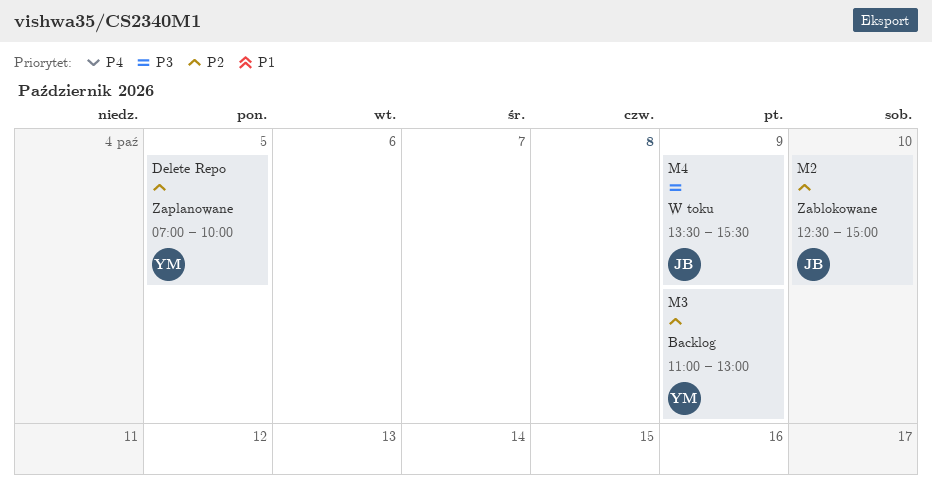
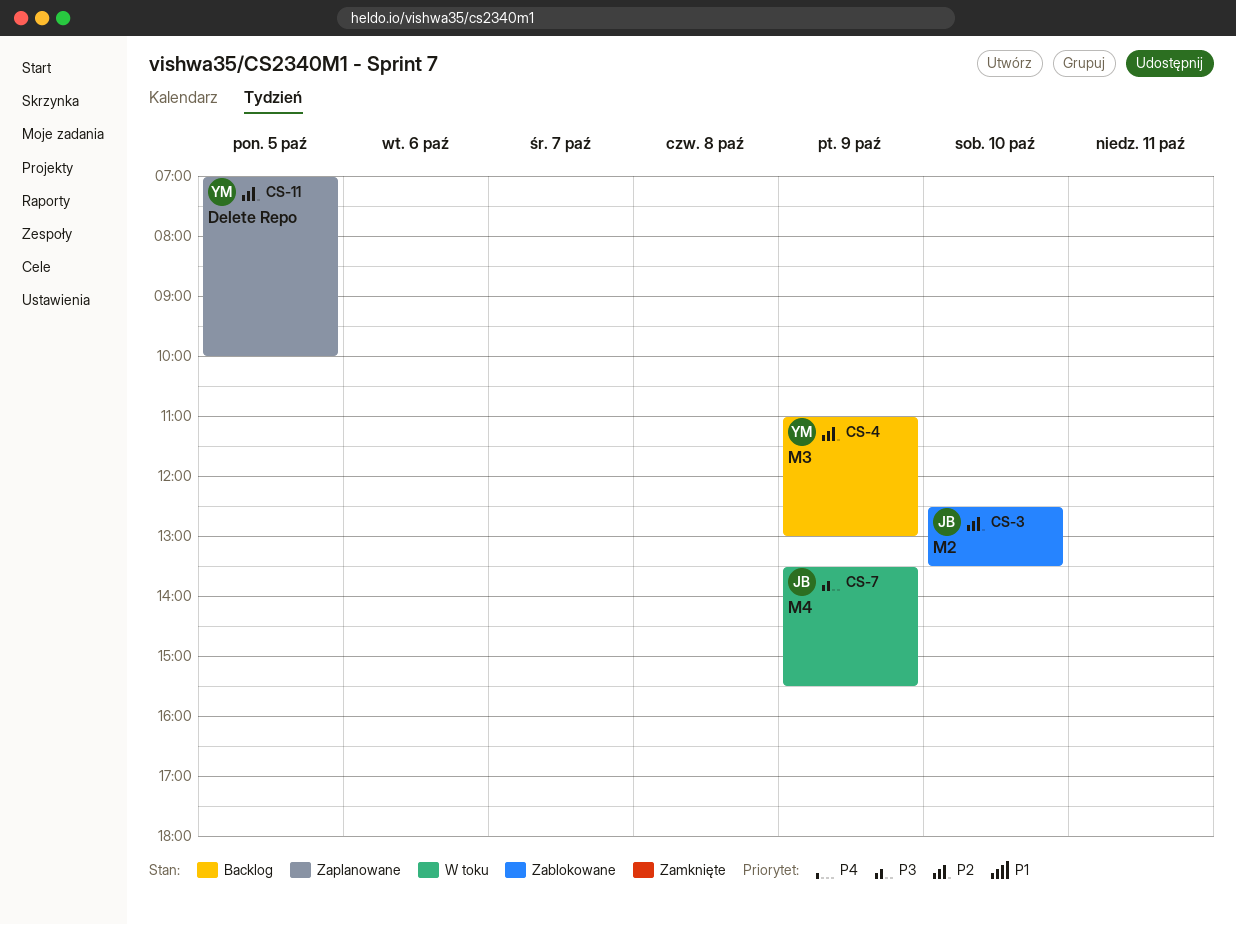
M2, ends: 15:00 -> 13:30

